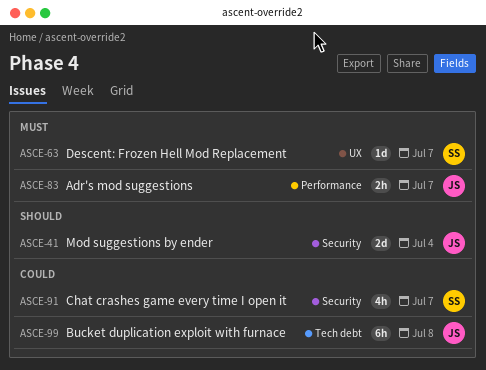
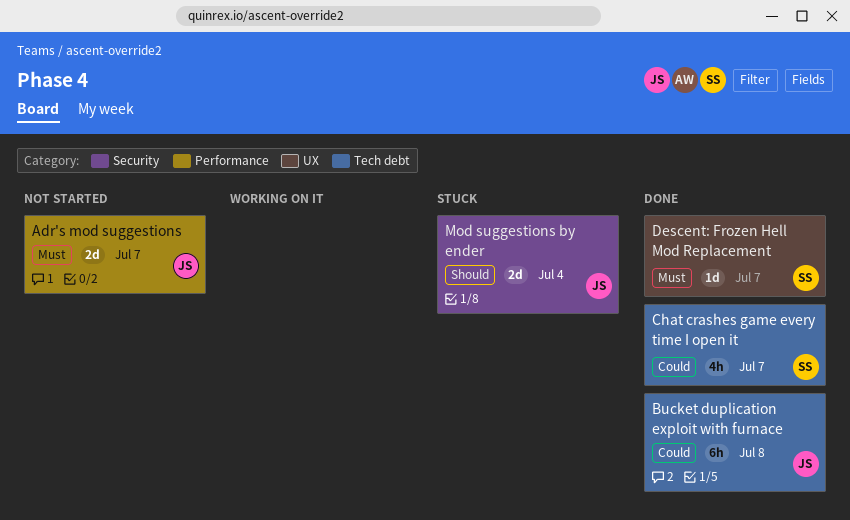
Adr's mod suggestions, estimate: 2h -> 2d
Chat crashes game every time I open it, label: Security -> Tech debt

